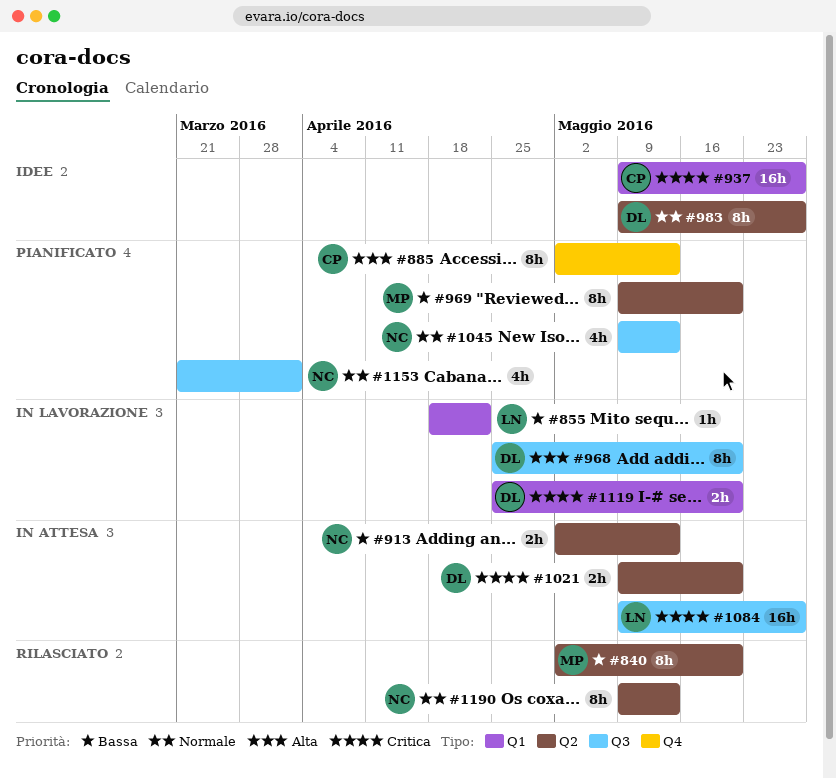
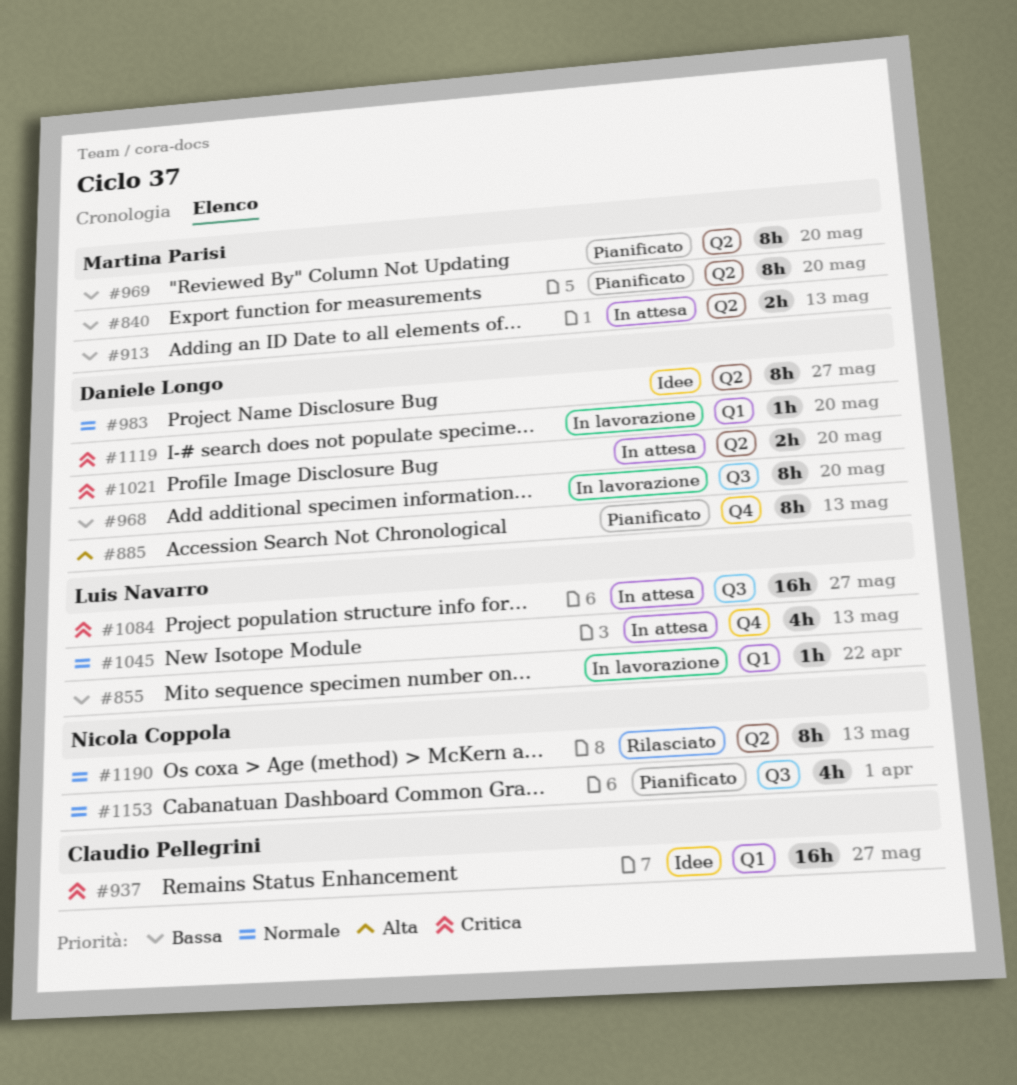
#840, status: Rilasciato -> Pianificato
#885, owner: Claudio Pellegrini -> Daniele Longo
#913, owner: Nicola Coppola -> Martina Parisi
#968, priority: Alta -> Bassa
#1045, status: Pianificato -> In attesa
#1045, owner: Nicola Coppola -> Luis Navarro
#1045, label: Q3 -> Q4
#1119, estimate: 2h -> 1h

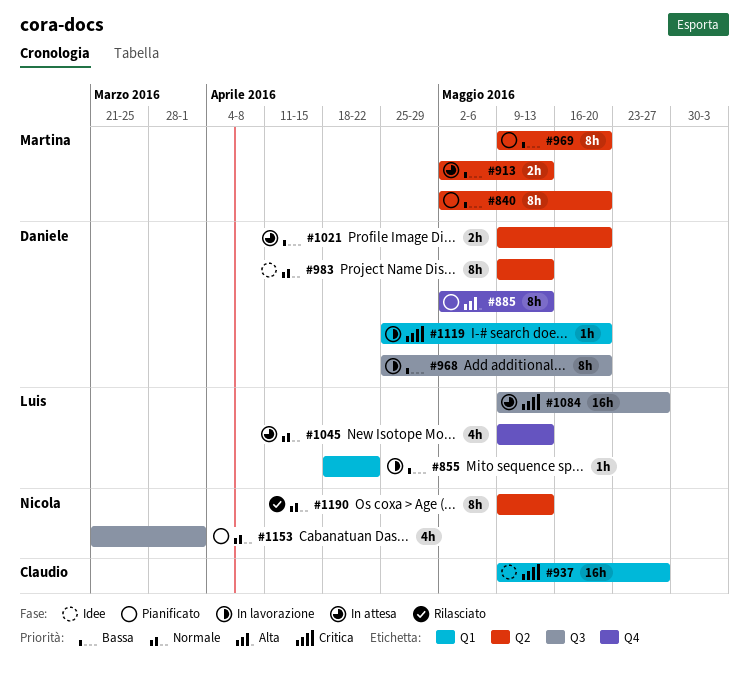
#983, due: May 27 -> May 13
#1021, priority: Critica -> Bassa

